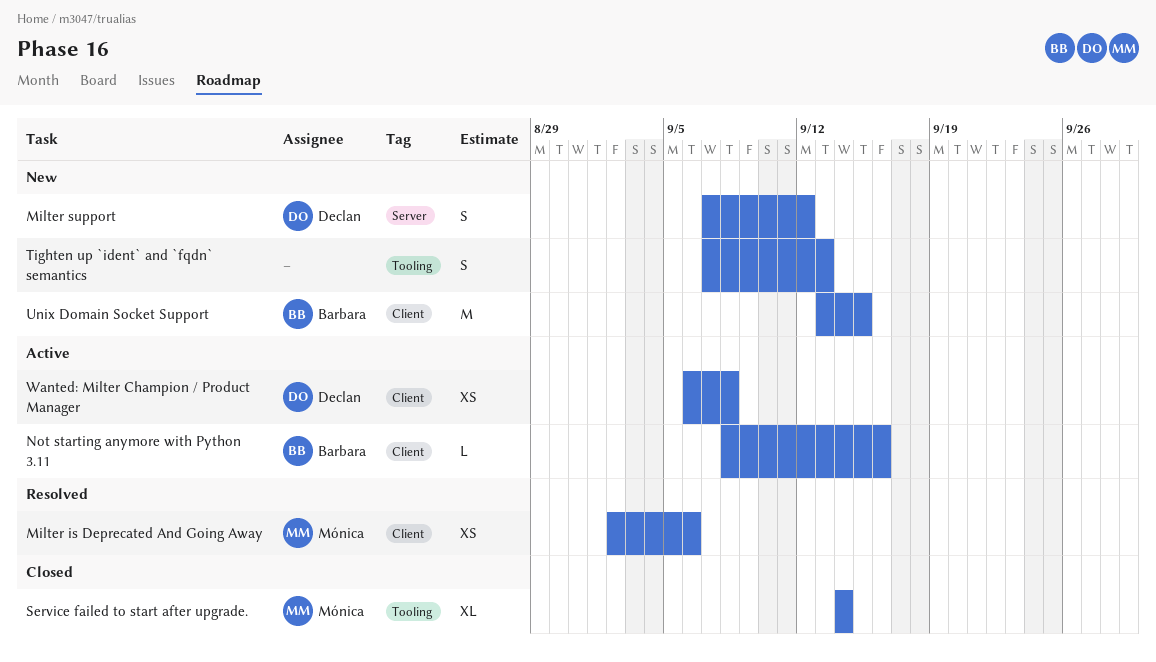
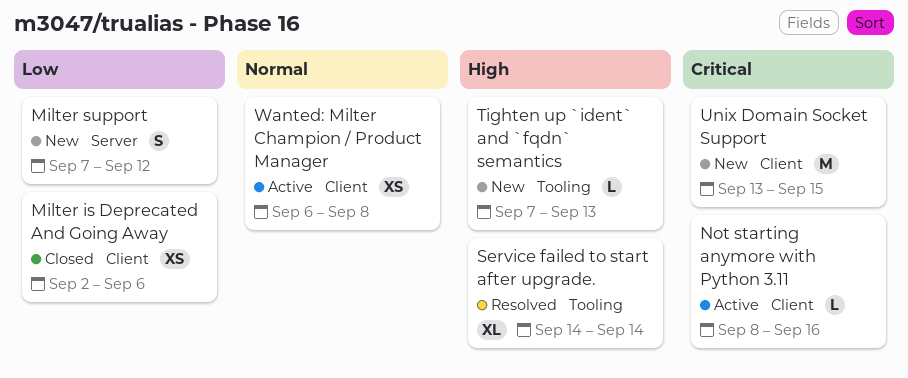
Milter is Deprecated And Going Away, status: Resolved -> Closed
Service failed to start after upgrade., status: Closed -> Resolved
Tighten up `ident` and `fqdn` semantics, estimate: S -> L

